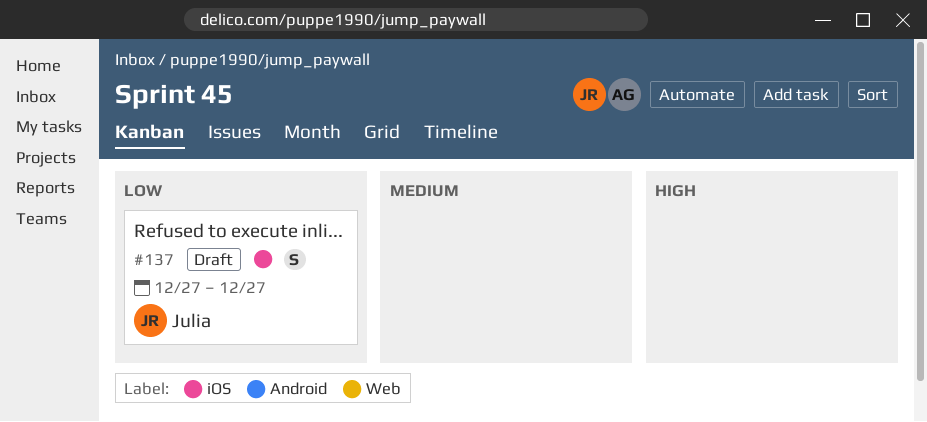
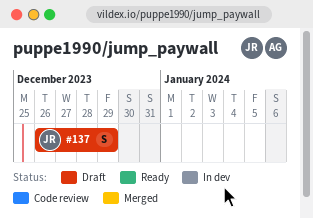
#137, start: Dec 27 -> Dec 26
#137, due: Dec 27 -> Dec 29

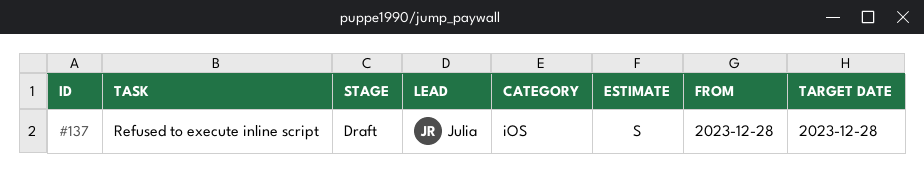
#137, start: Dec 26 -> Dec 28
#137, due: Dec 29 -> Dec 28

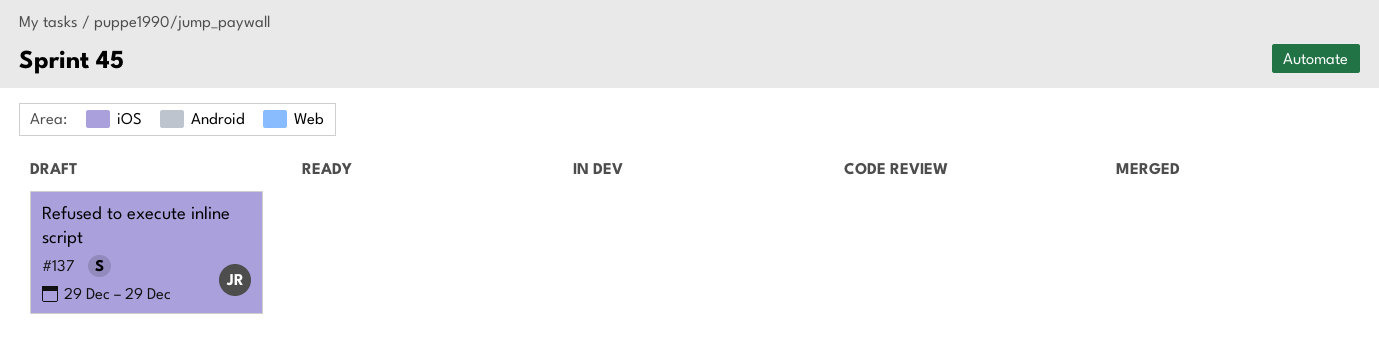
#137, start: Dec 28 -> Dec 29
#137, due: Dec 28 -> Dec 29

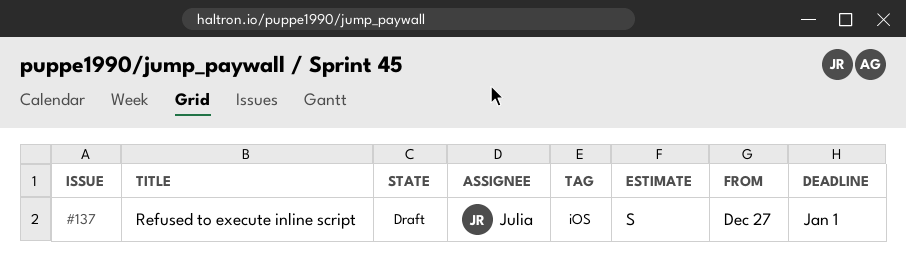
#137, start: Dec 29 -> Dec 27
#137, due: Dec 29 -> Jan 1

